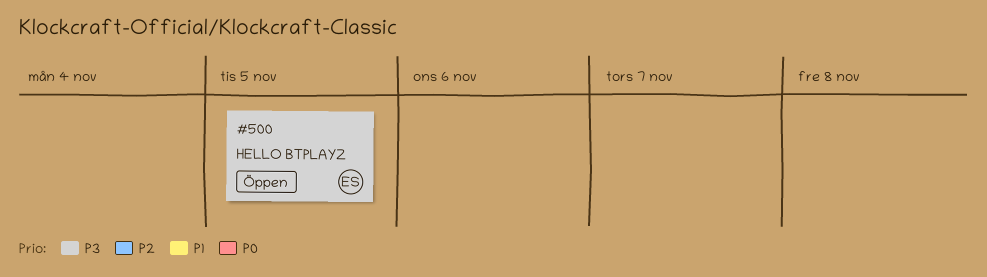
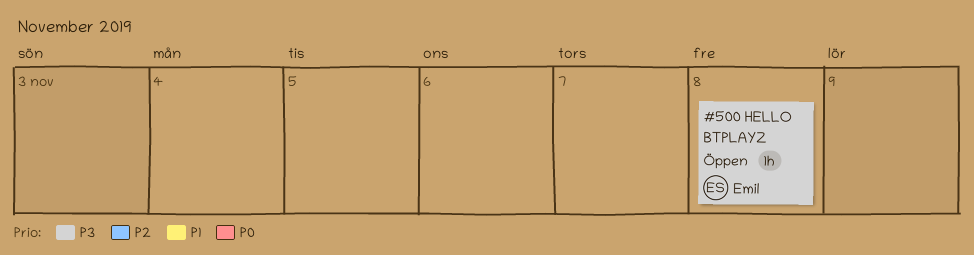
#500, due: Nov 5 -> Nov 8

